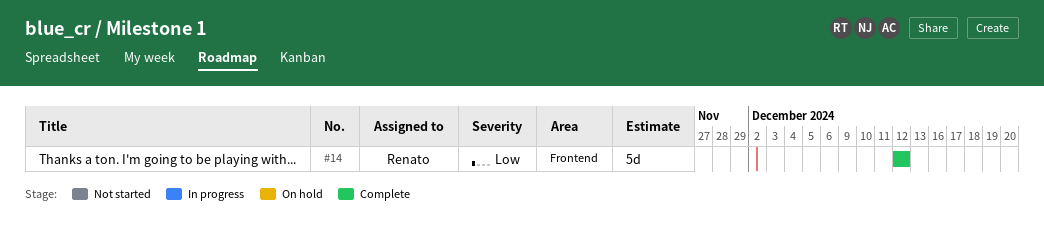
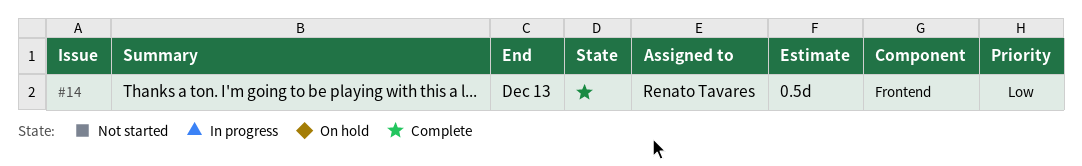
#14, estimate: 5d -> 0.5d
#14, due: Dec 12 -> Dec 13

